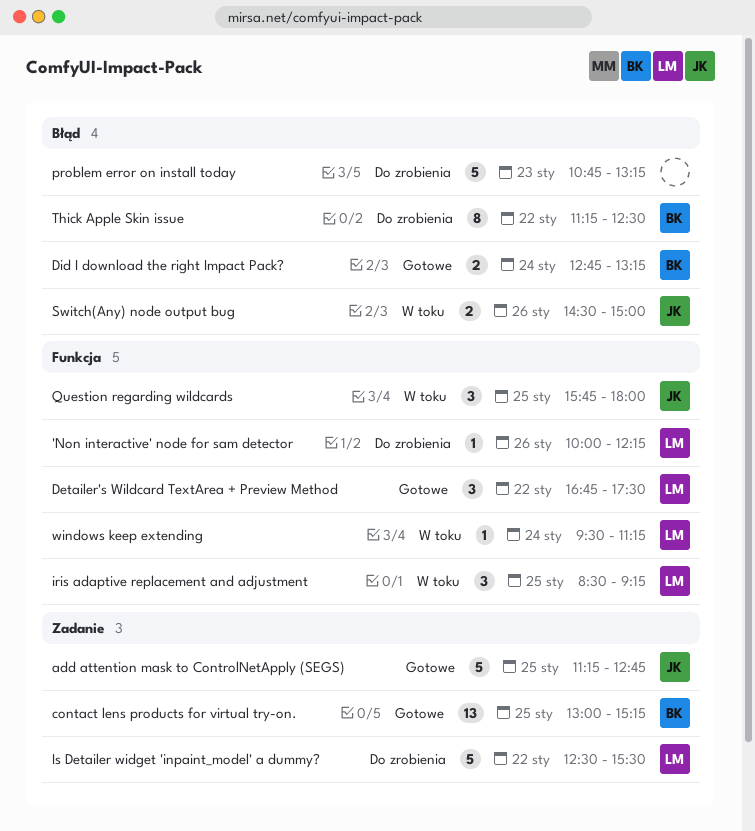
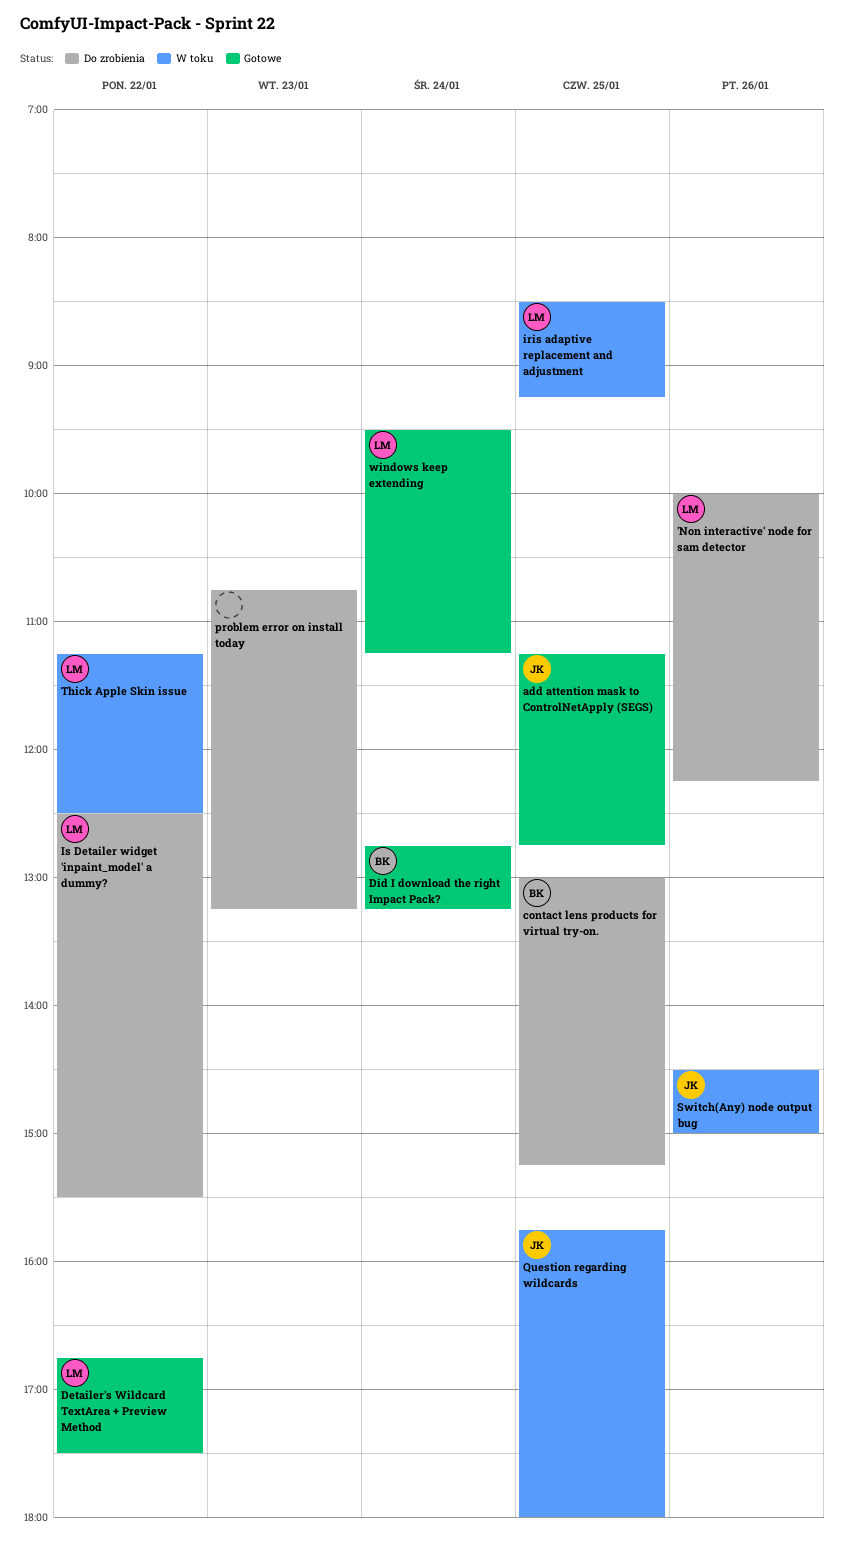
contact lens products for virtual try-on., status: Gotowe -> Do zrobienia
Thick Apple Skin issue, status: Do zrobienia -> W toku
Thick Apple Skin issue, owner: BK -> LM
windows keep extending, status: W toku -> Gotowe

